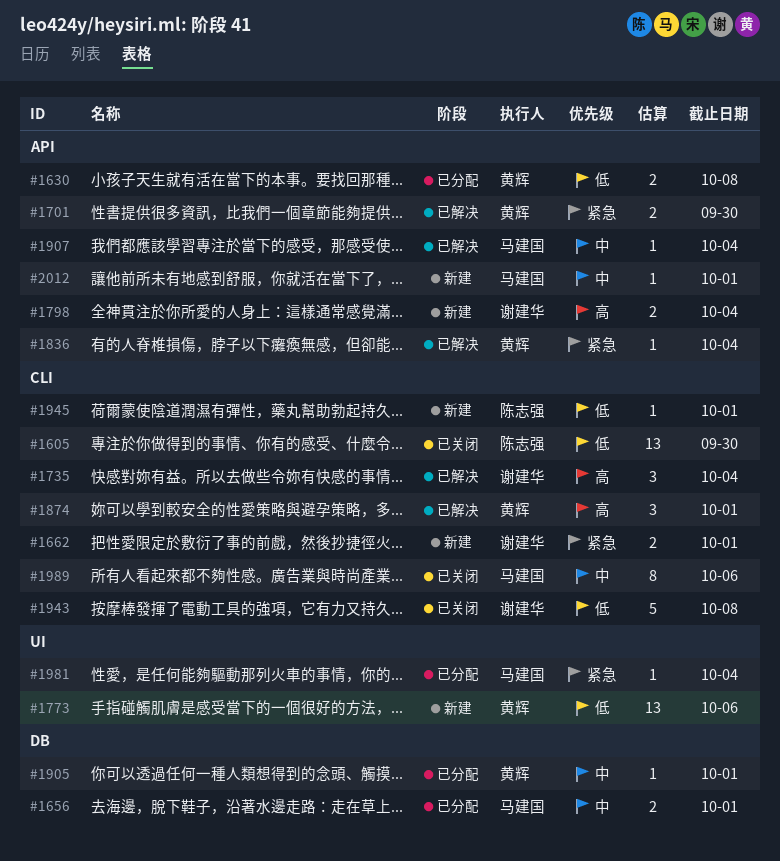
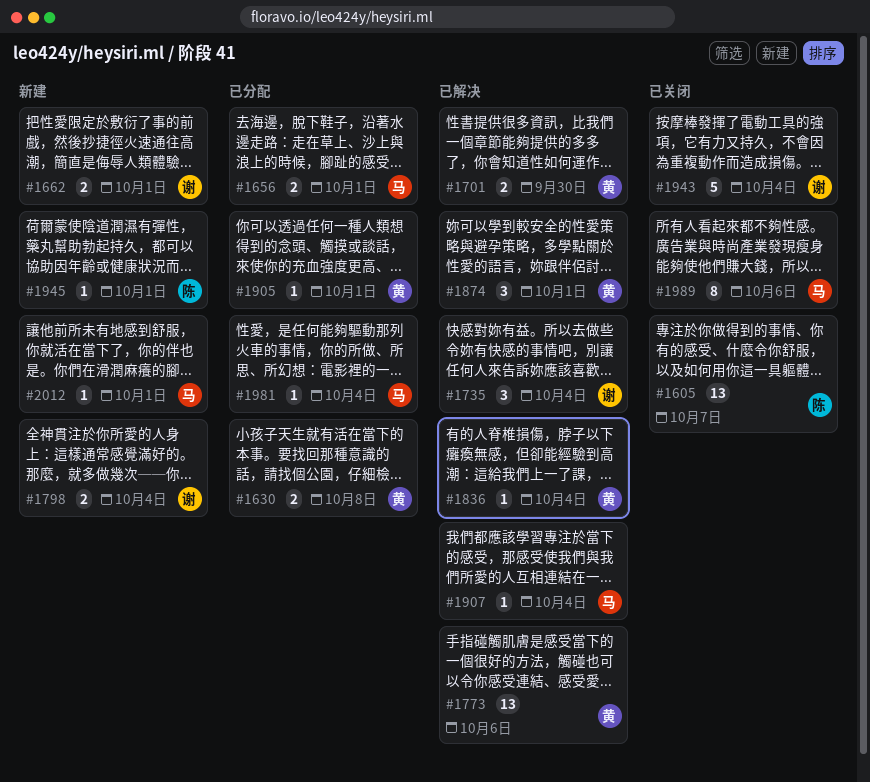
#1605, due: Sep 30 -> Oct 7
#1773, status: 新建 -> 已解决
#1943, due: Oct 8 -> Oct 4

